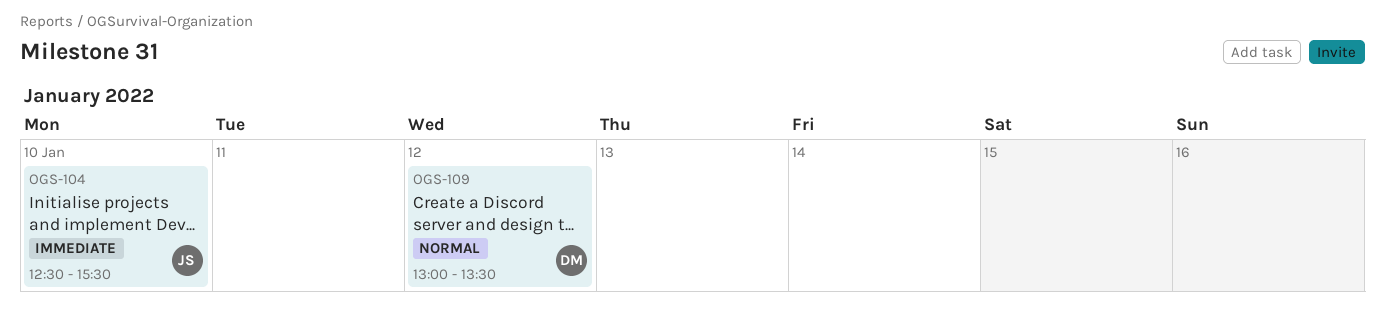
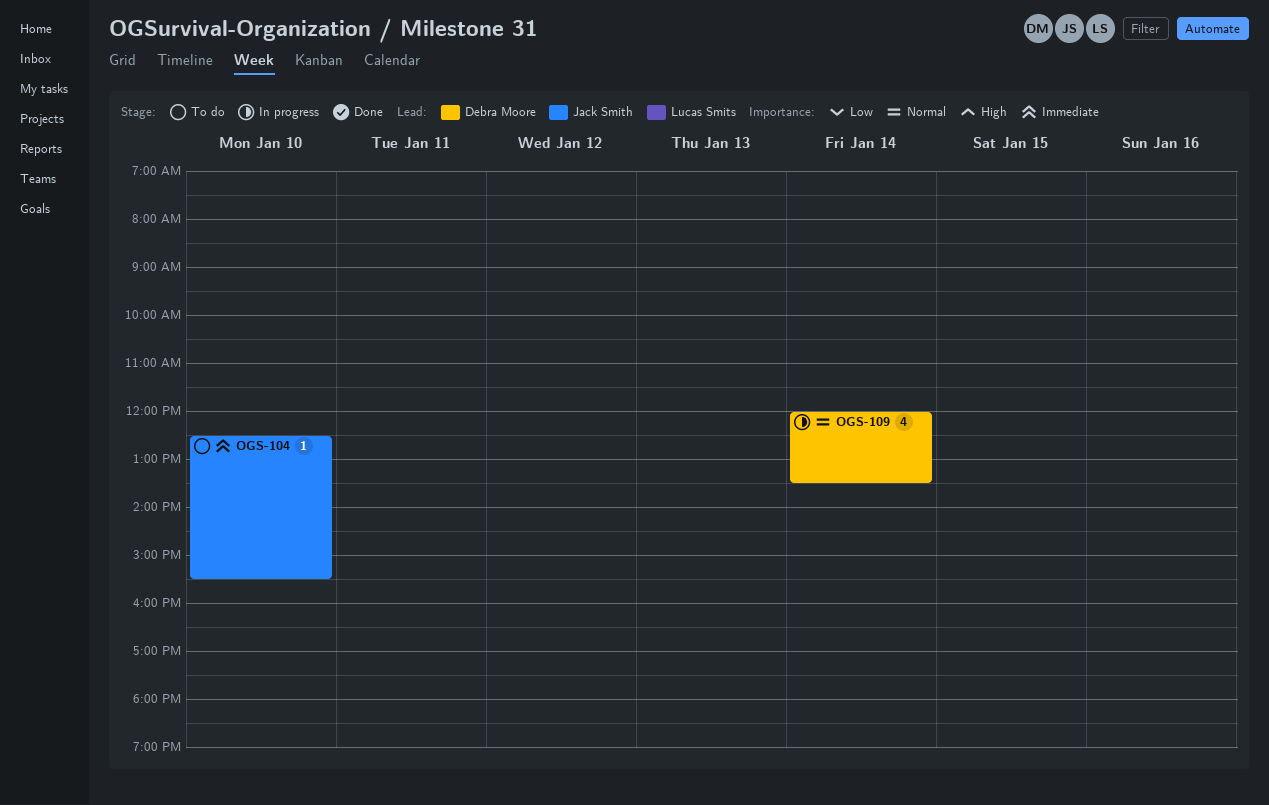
OGS-109, day: Jan 12 -> Jan 14
OGS-109, begins: 13:00 -> 12:00

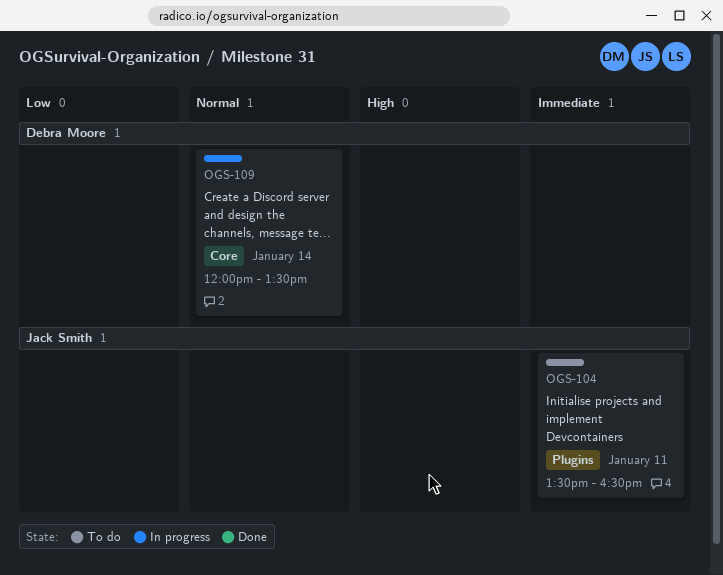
OGS-104, day: Jan 10 -> Jan 11
OGS-104, begins: 12:30 -> 13:30
OGS-104, ends: 15:30 -> 16:30

